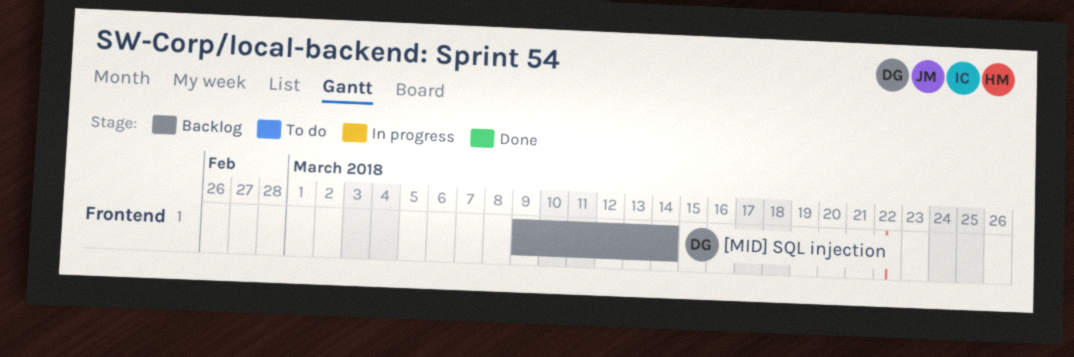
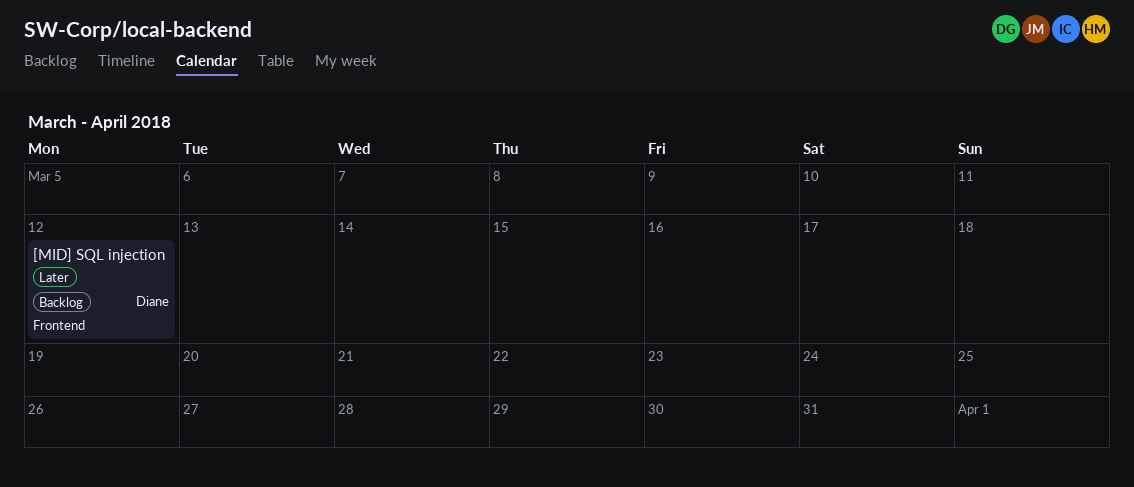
[MID] SQL injection, due: Mar 14 -> Mar 12

